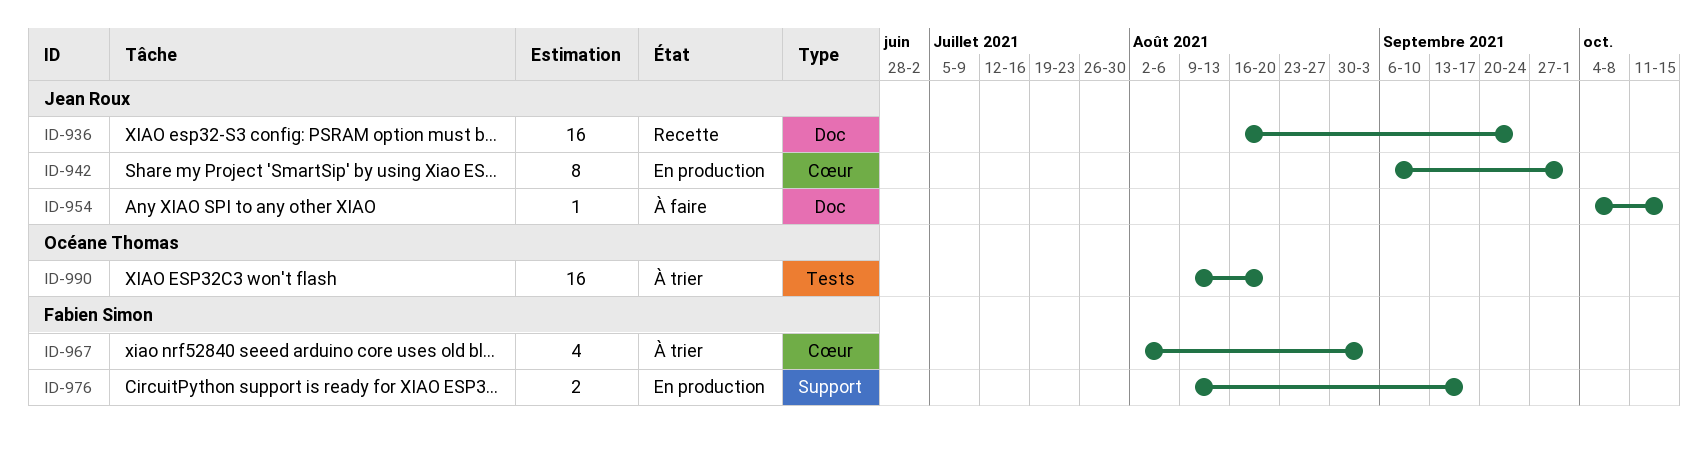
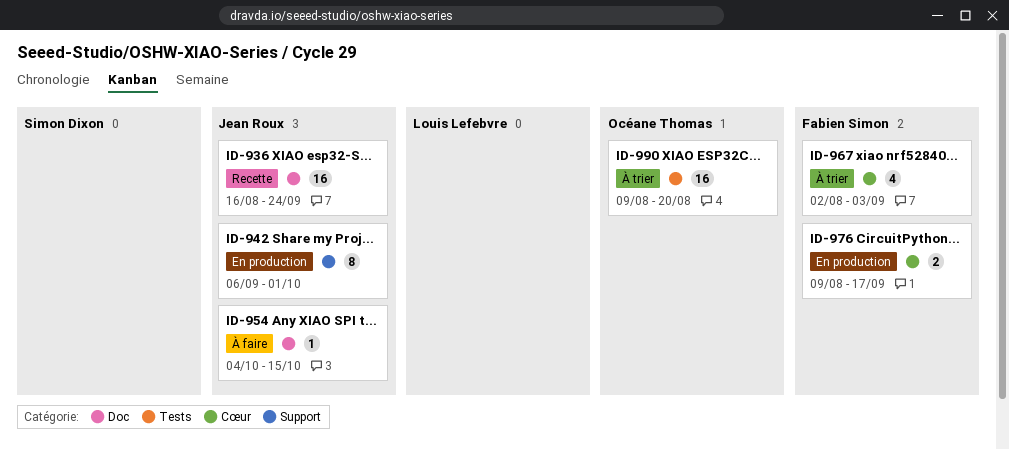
ID-942, label: Cœur -> Support
ID-976, label: Support -> Cœur

